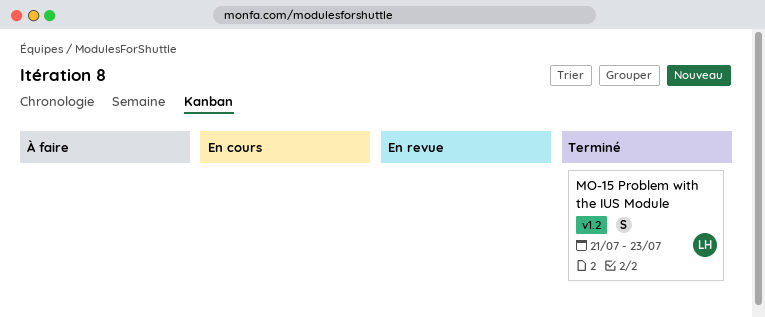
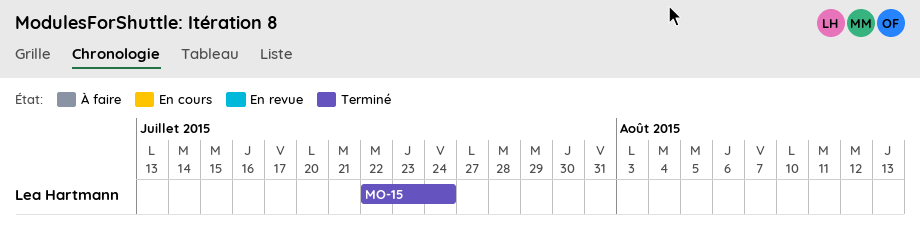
MO-15, start: Jul 21 -> Jul 22
MO-15, due: Jul 23 -> Jul 24

